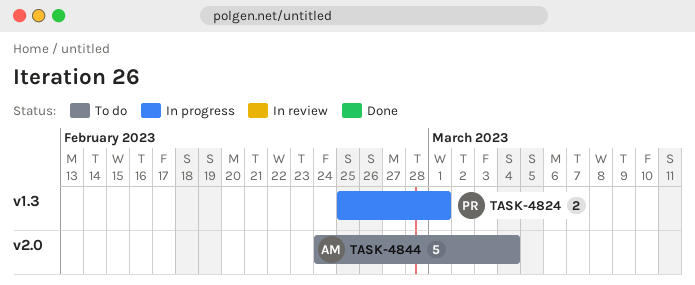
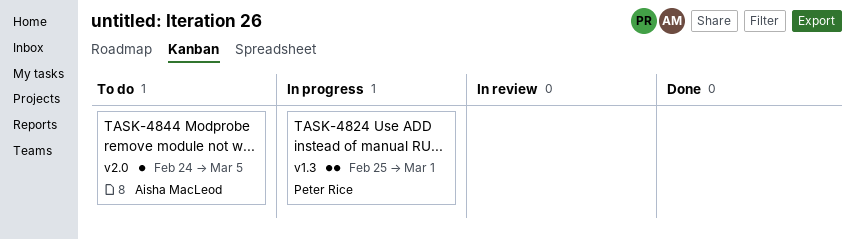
TASK-4844, estimate: 5 -> 1
TASK-4844, due: Mar 4 -> Mar 5

